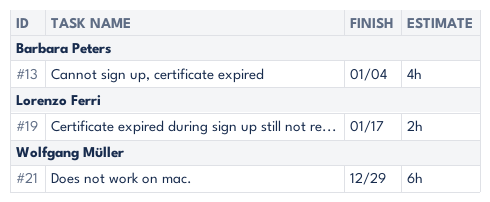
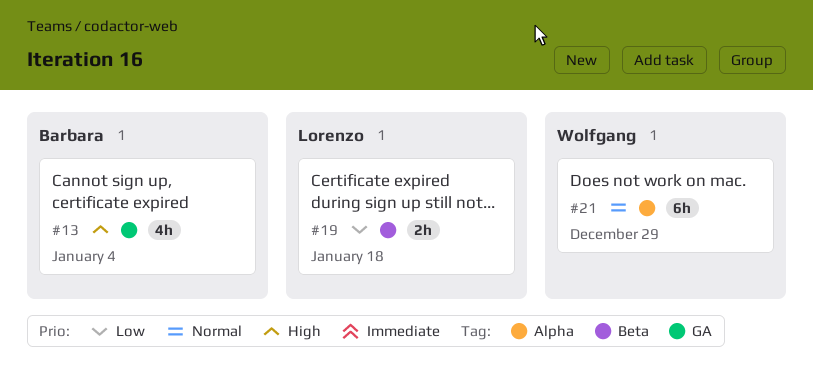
#19, due: Jan 17 -> Jan 18

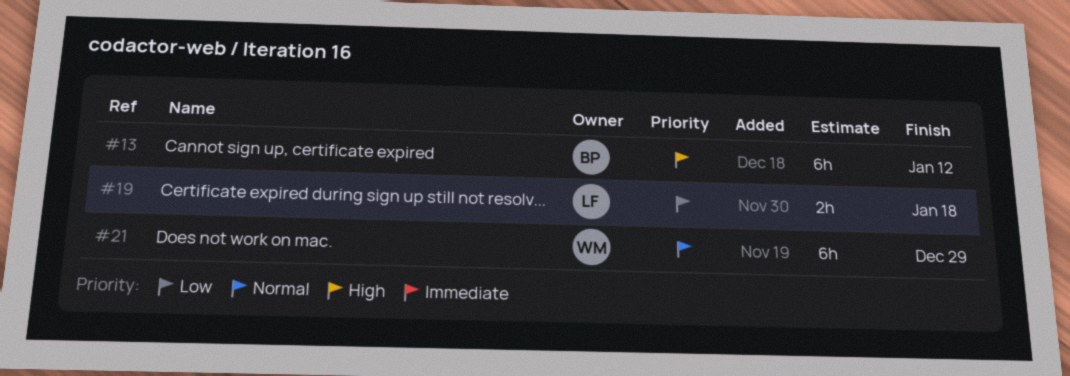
#13, estimate: 4h -> 6h
#13, due: Jan 4 -> Jan 12

